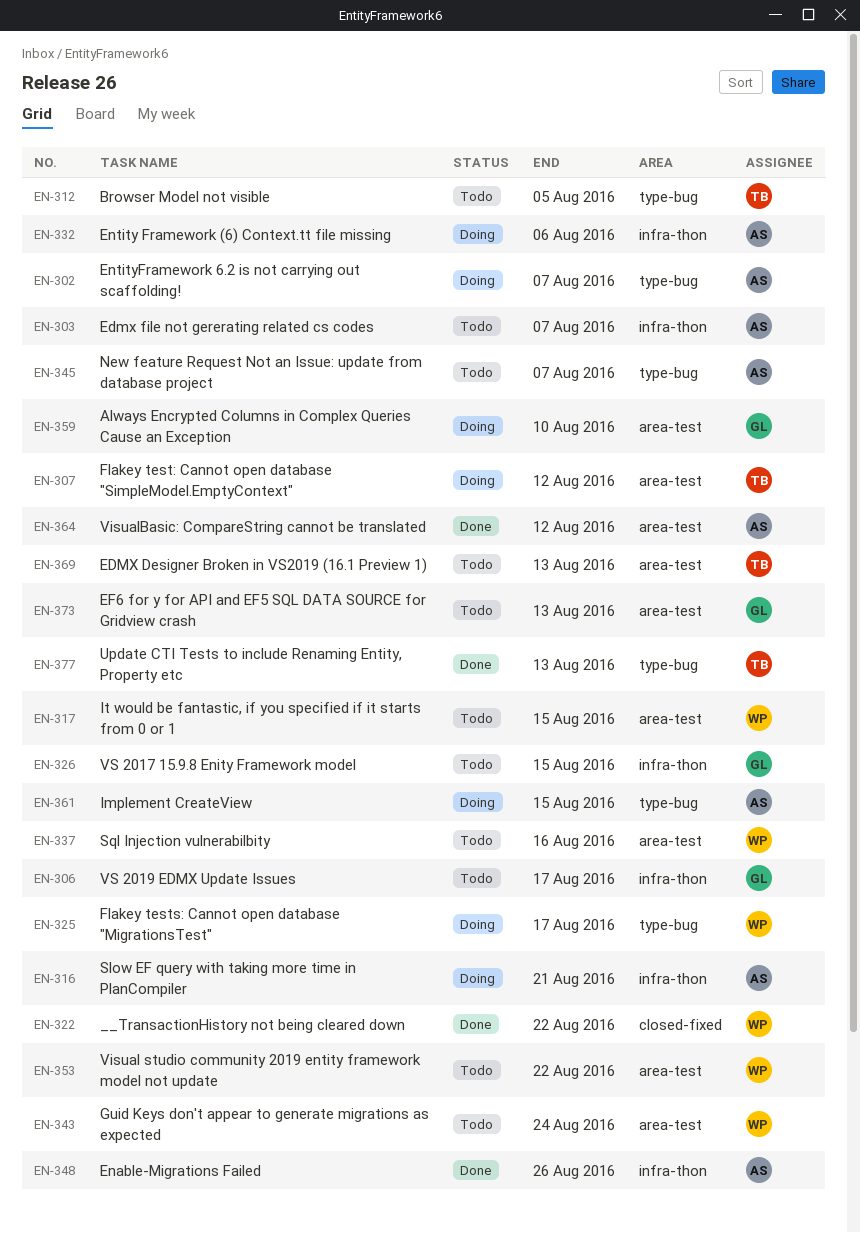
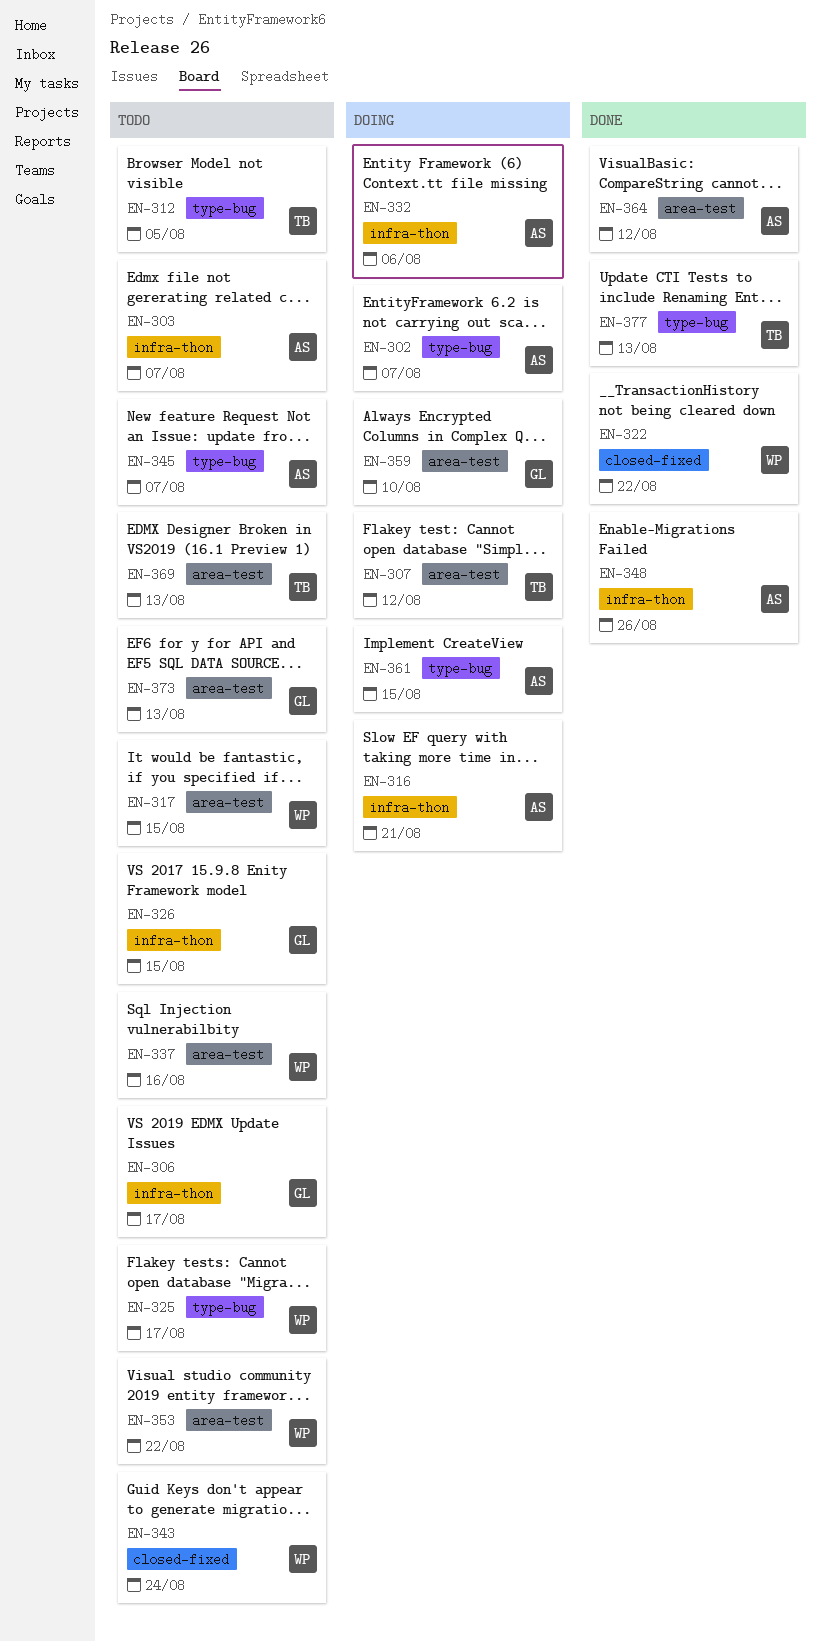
EN-325, status: Doing -> Todo
EN-343, label: area-test -> closed-fixed

